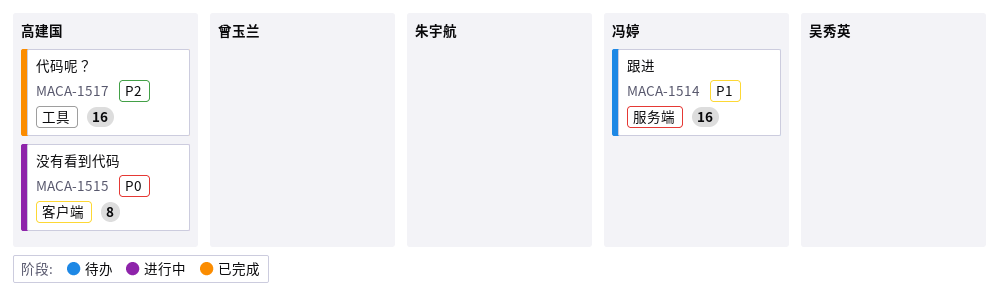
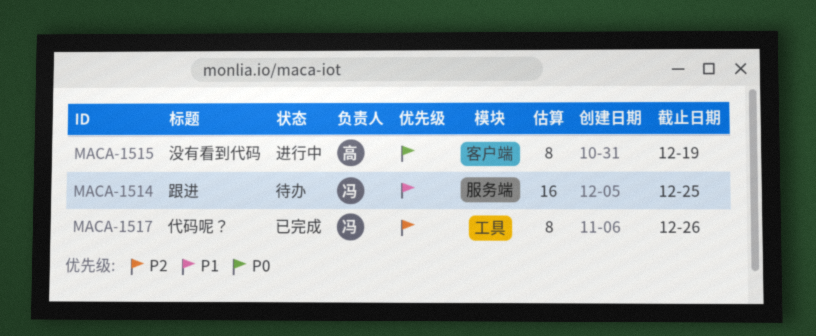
MACA-1517, owner: 高建国 -> 冯婷
MACA-1517, estimate: 16 -> 8

